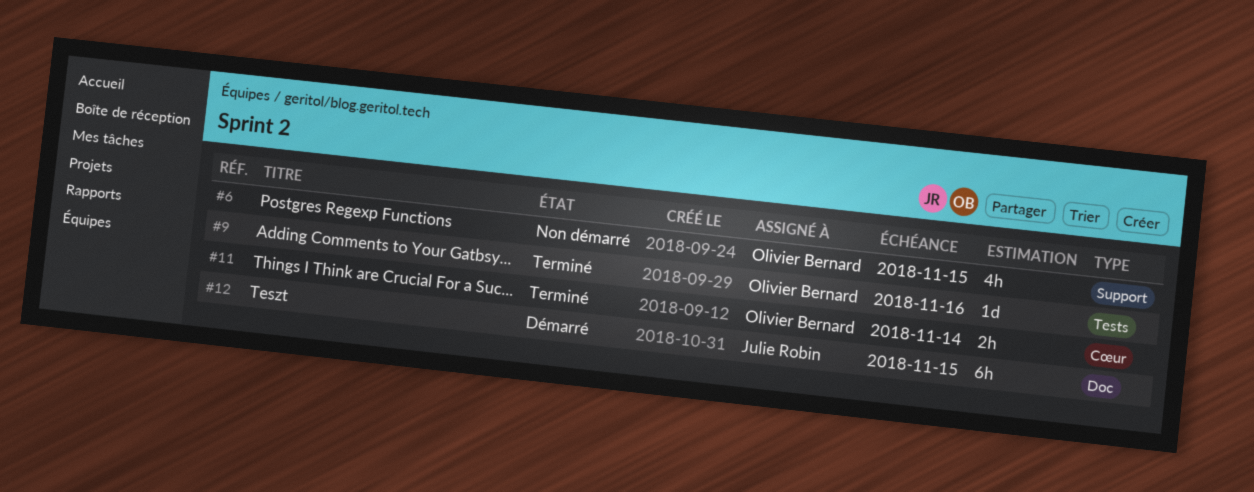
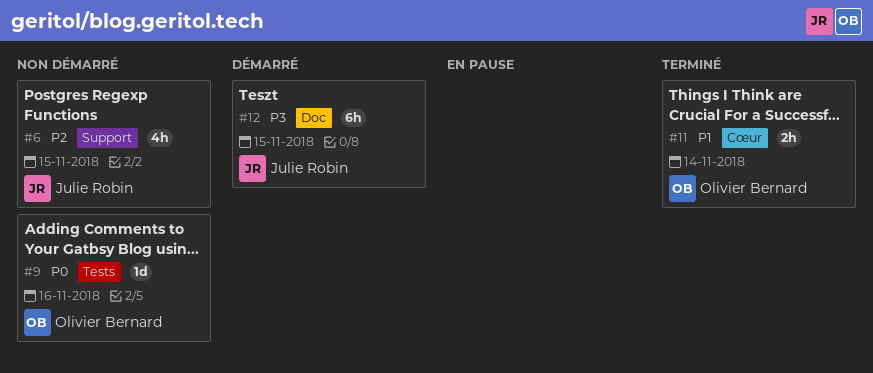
#6, owner: Olivier Bernard -> Julie Robin
#9, status: Terminé -> Non démarré

